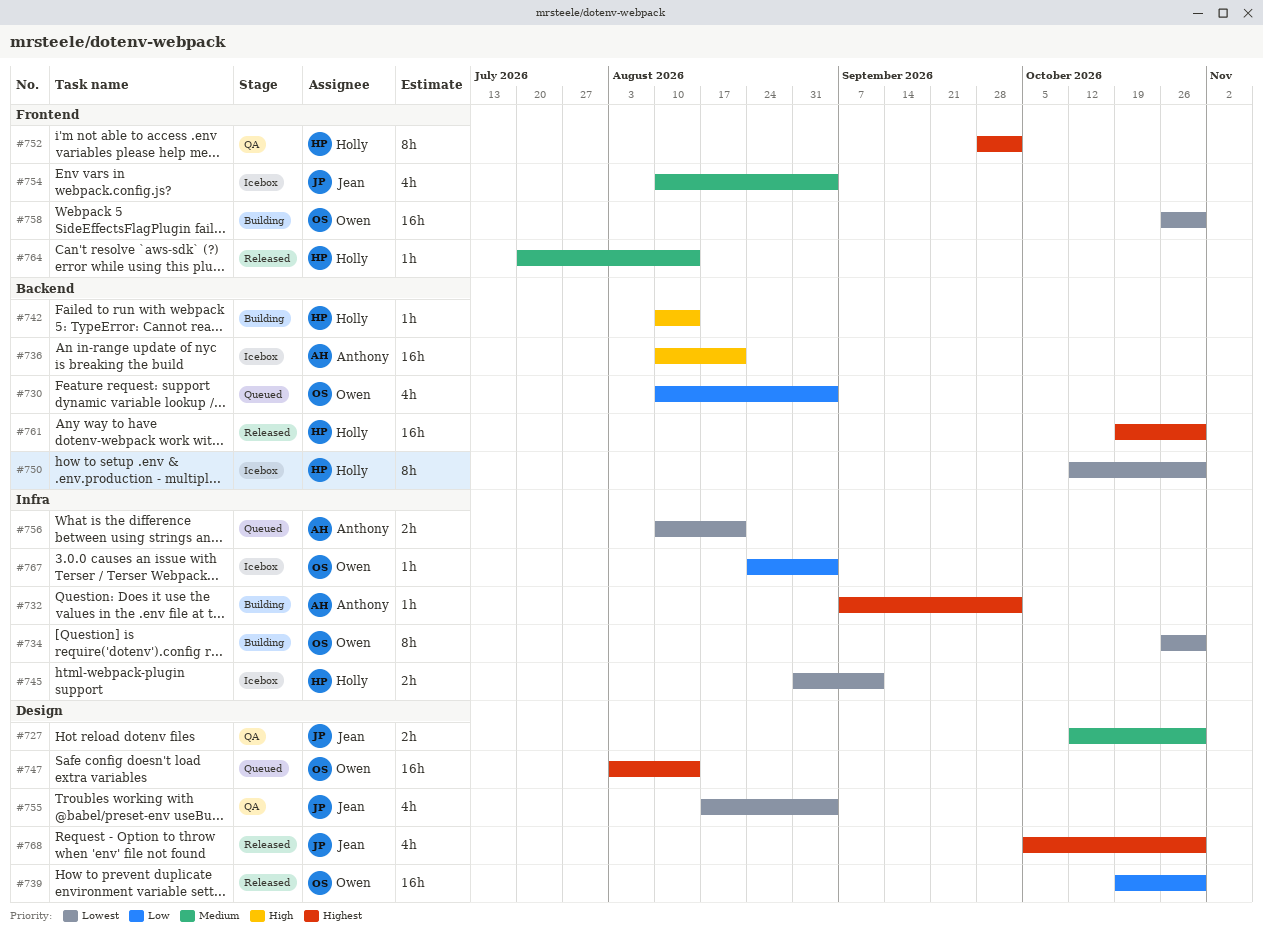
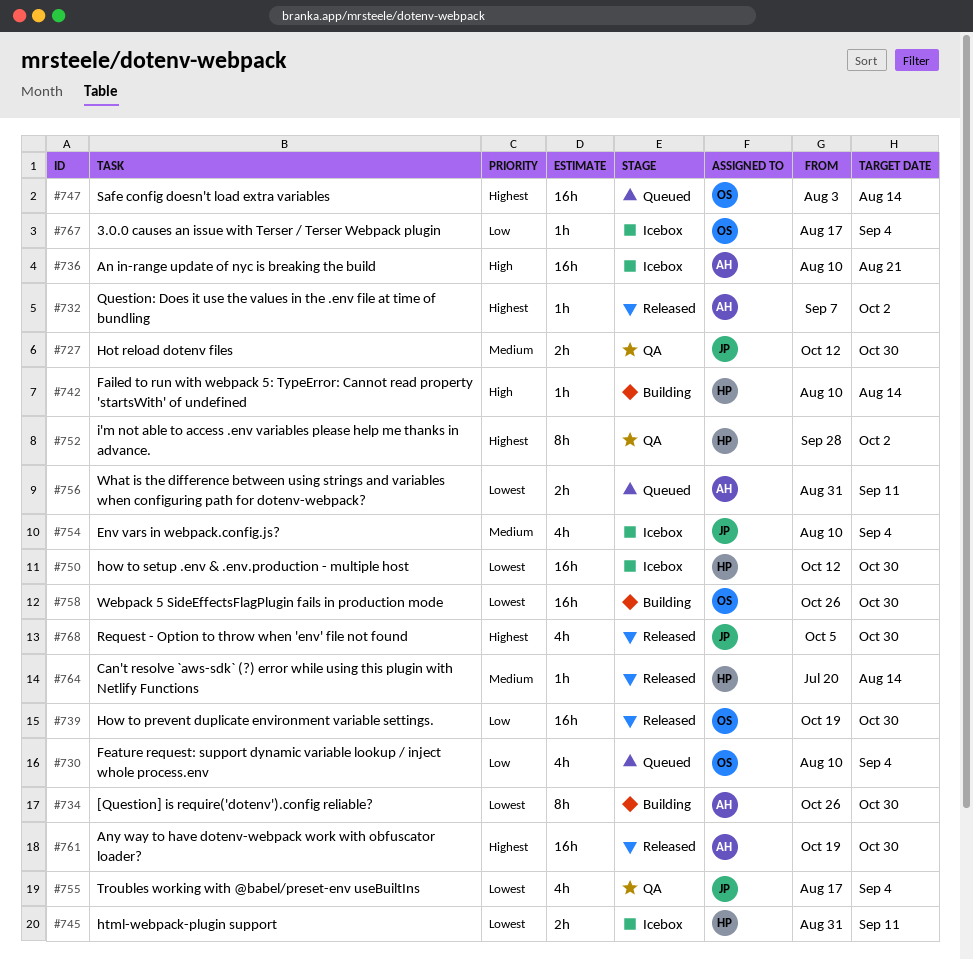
#732, status: Building -> Released
#734, owner: Owen -> Anthony
#750, estimate: 8h -> 16h
#756, start: Aug 10 -> Aug 31
#756, due: Aug 21 -> Sep 11
#761, owner: Holly -> Anthony
#767, start: Aug 24 -> Aug 17

